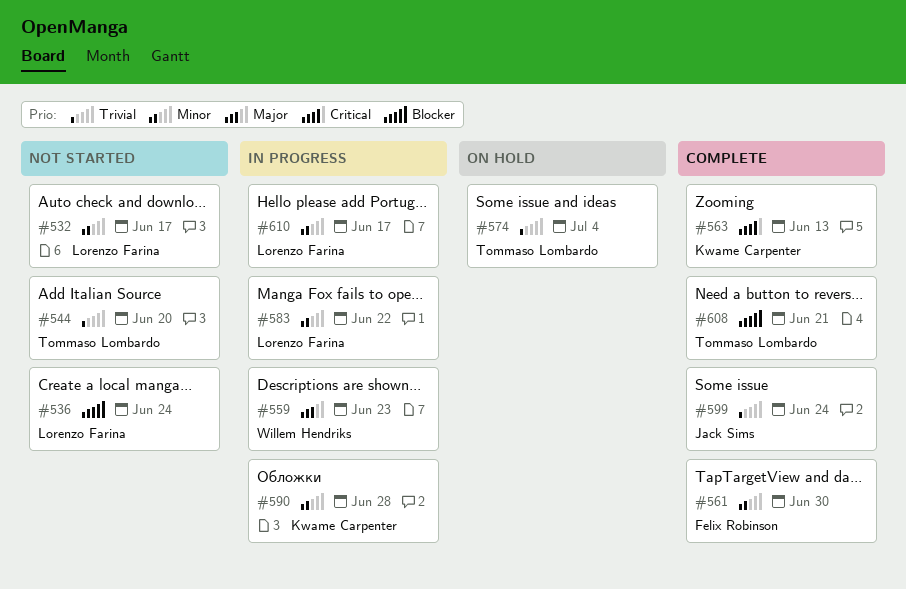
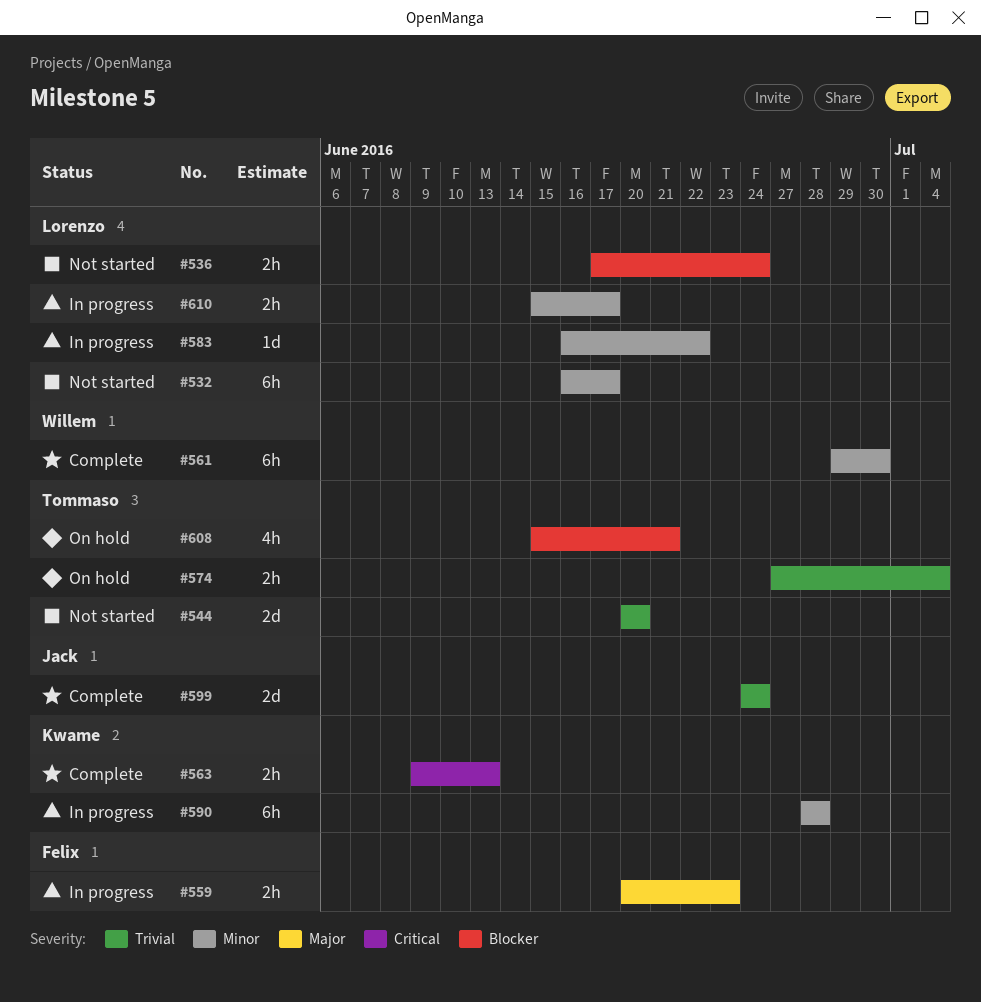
#559, owner: Willem Hendriks -> Felix Robinson
#561, owner: Felix Robinson -> Willem Hendriks
#608, status: Complete -> On hold

